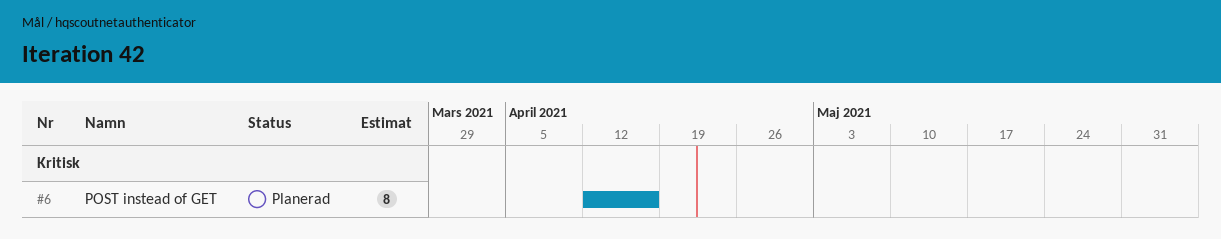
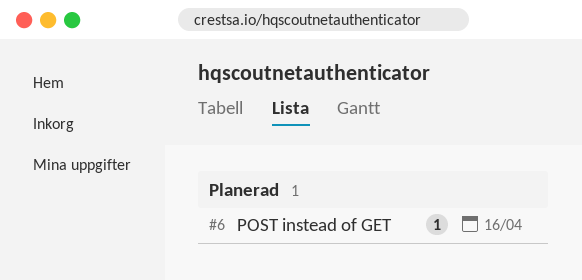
#6, estimate: 8 -> 1

